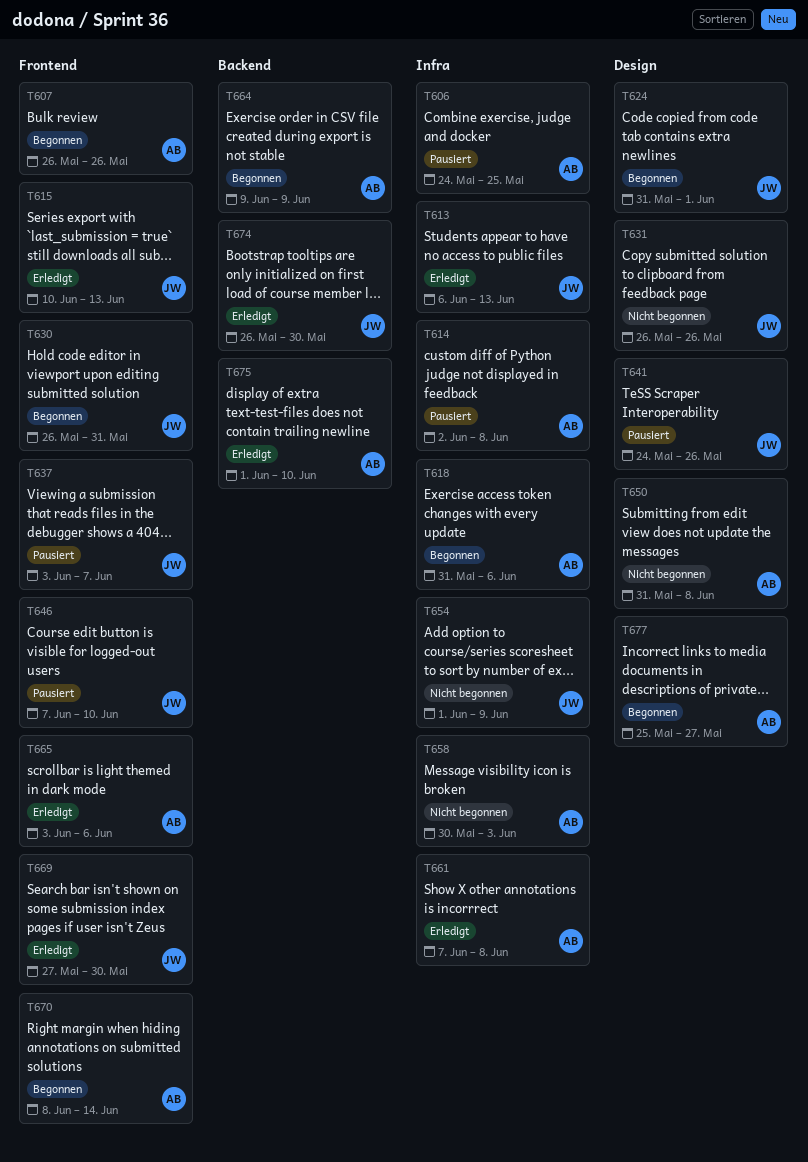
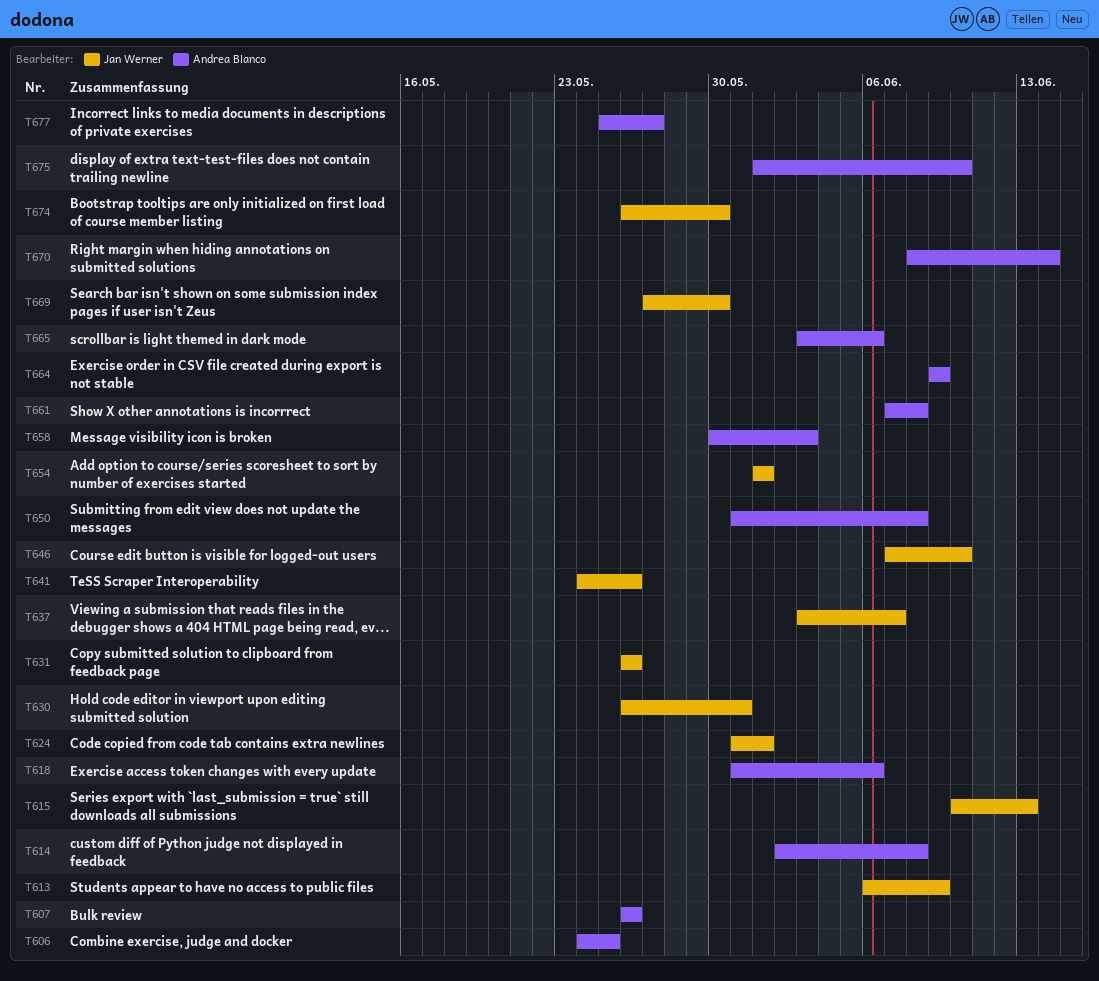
T613, due: Jun 13 -> Jun 9
T654, due: Jun 9 -> Jun 1

